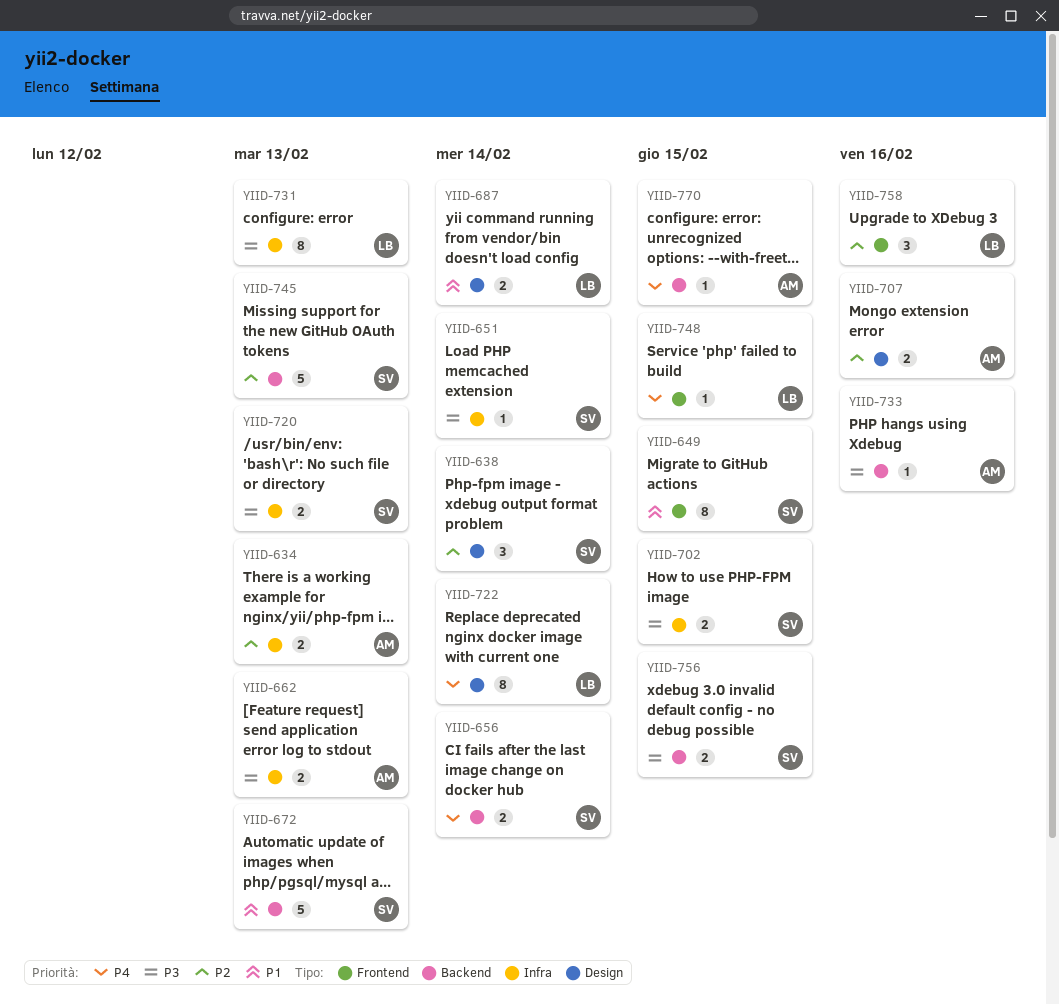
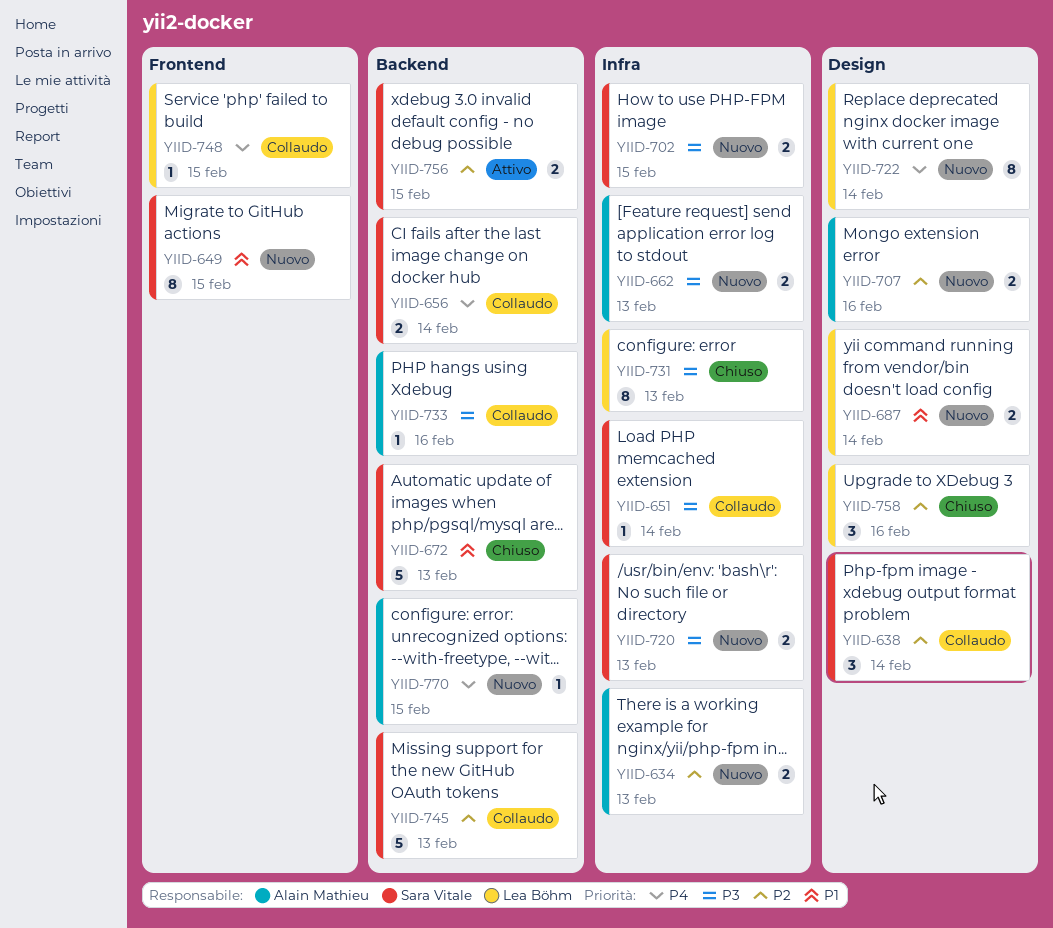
YIID-756, priority: P3 -> P2
YIID-758, label: Frontend -> Design

